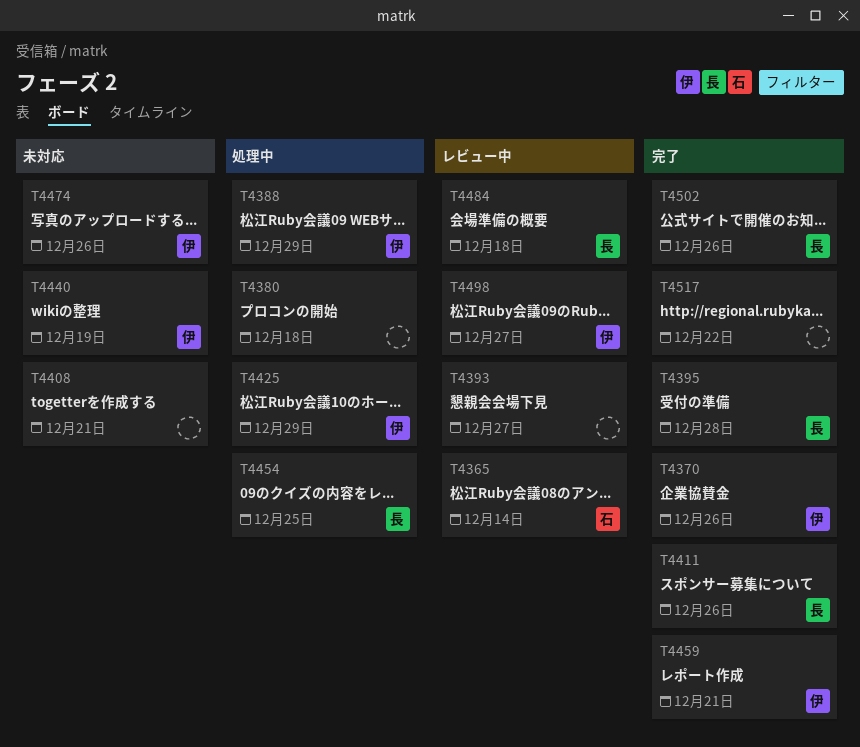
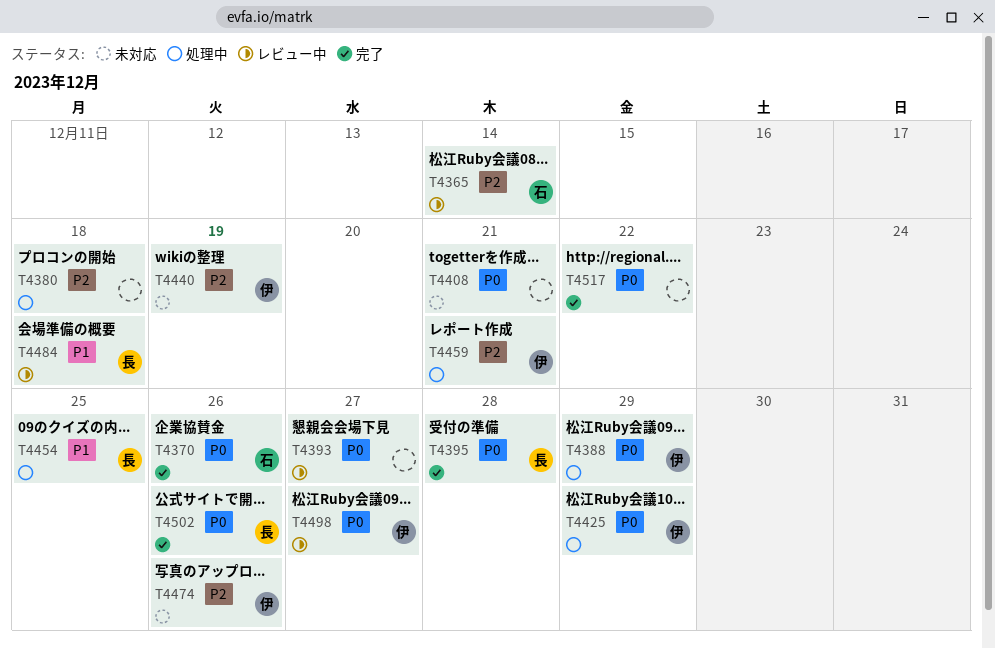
T4370, owner: 伊 -> 石
T4411: present -> none
T4459, status: 完了 -> 処理中

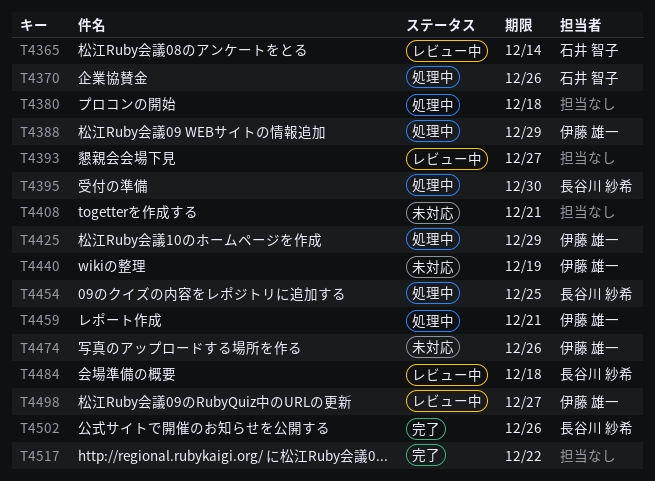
T4370, status: 完了 -> 処理中
T4395, status: 完了 -> 処理中
T4395, due: Dec 28 -> Dec 30

